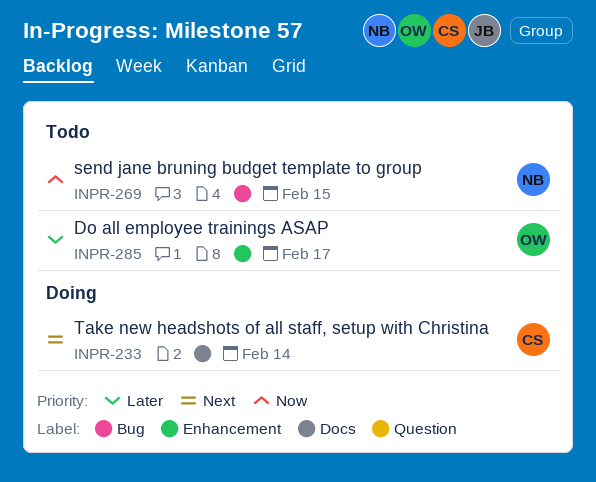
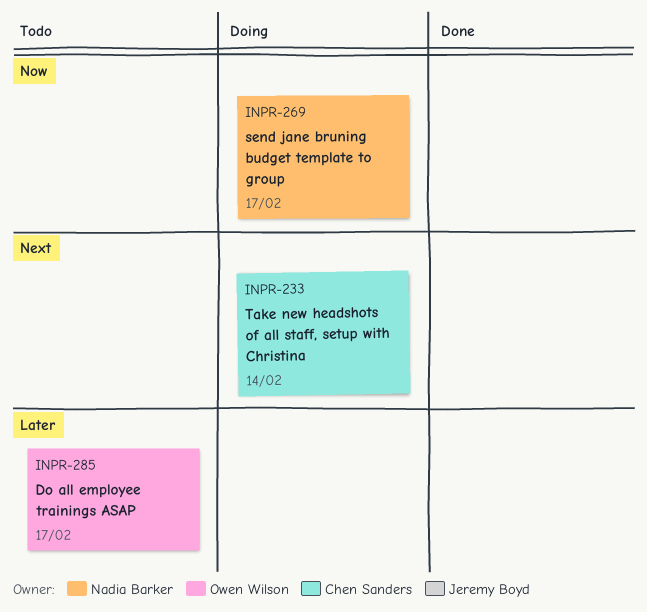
INPR-269, status: Todo -> Doing
INPR-269, due: Feb 15 -> Feb 17

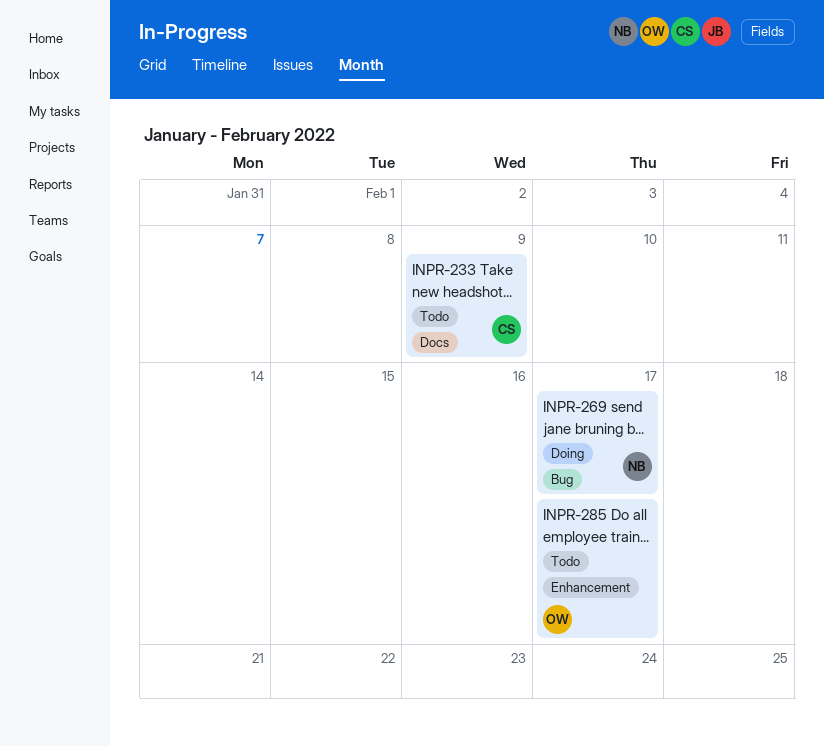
INPR-233, status: Doing -> Todo
INPR-233, due: Feb 14 -> Feb 9

